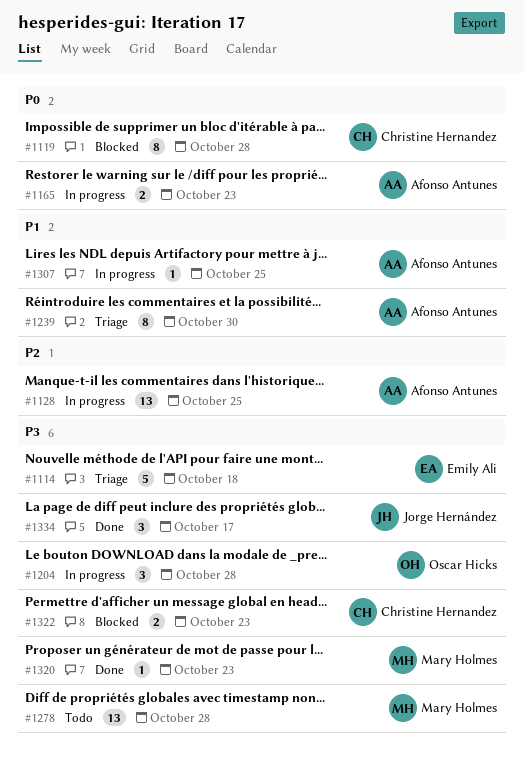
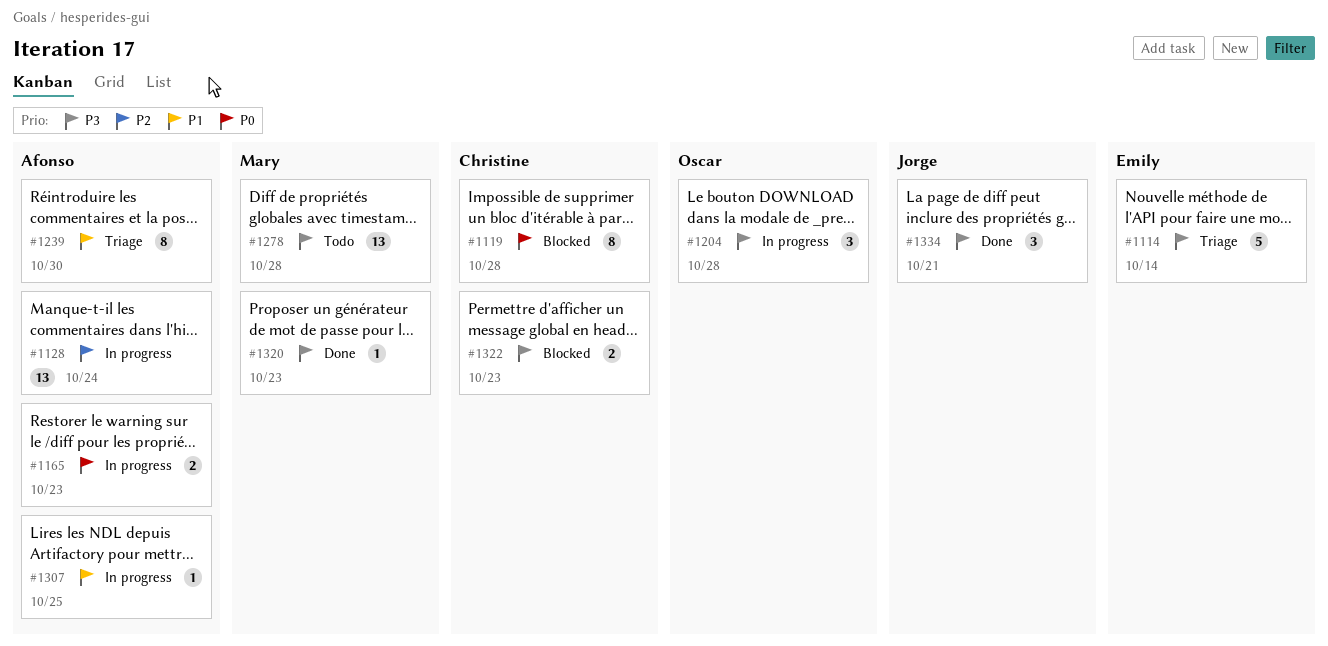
#1114, due: Oct 18 -> Oct 14
#1128, due: Oct 25 -> Oct 24
#1334, due: Oct 17 -> Oct 21

